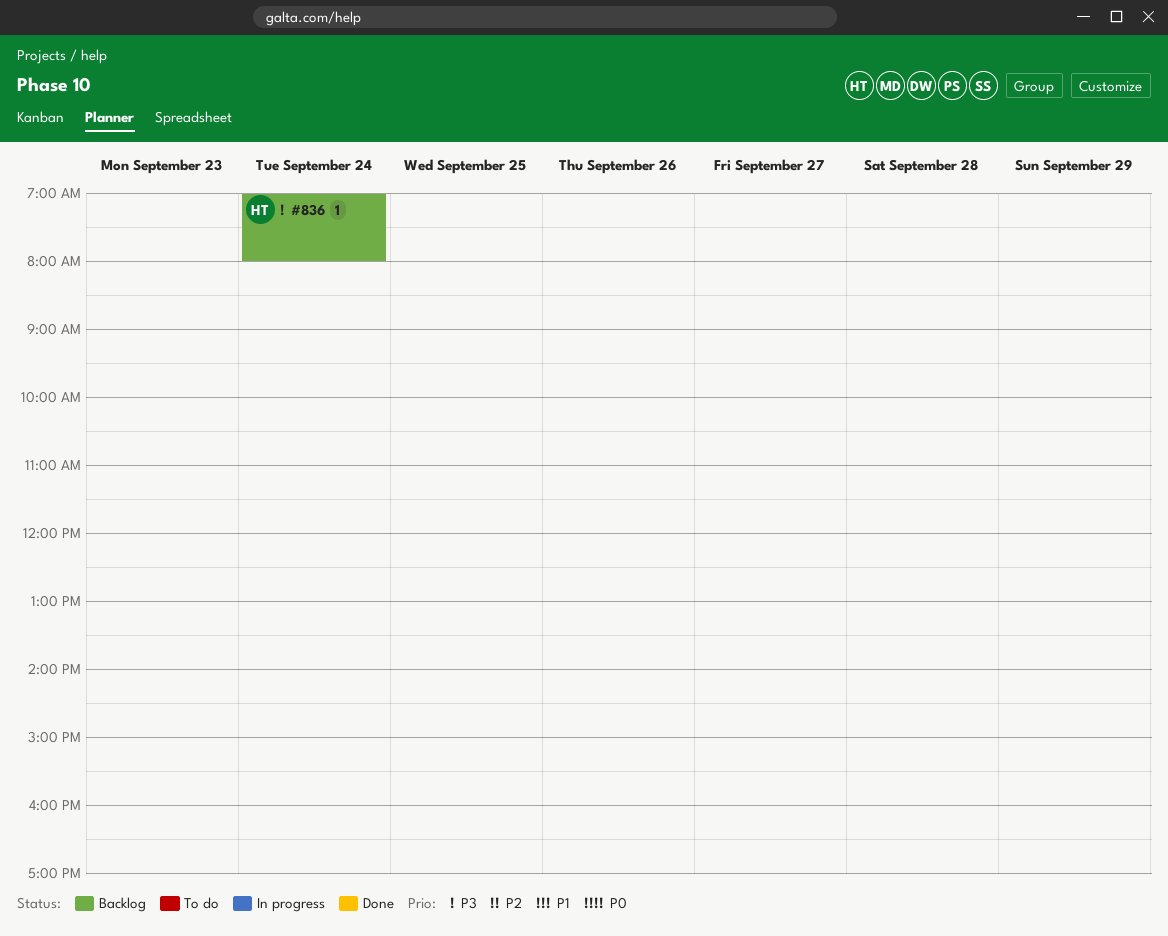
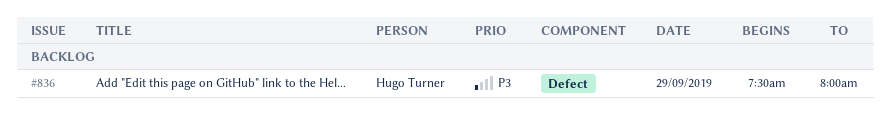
#836, day: Sep 24 -> Sep 29
#836, begins: 07:00 -> 07:30

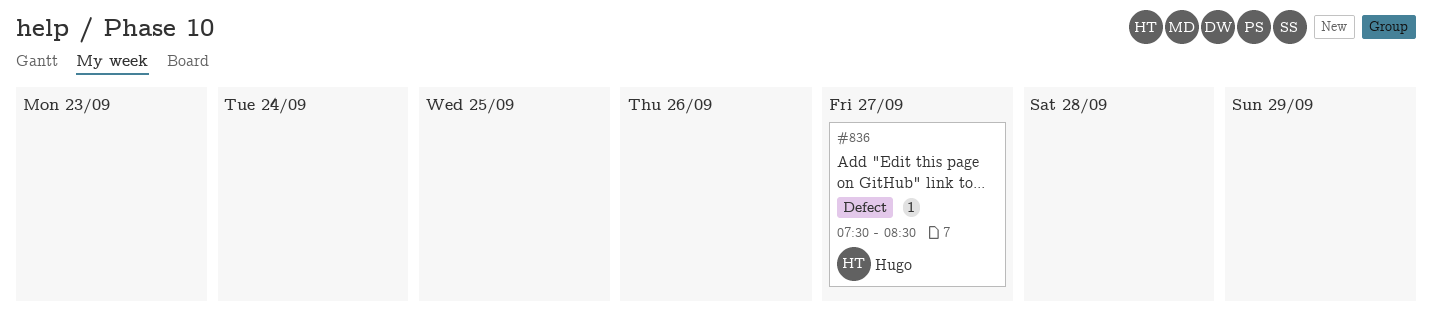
#836, day: Sep 29 -> Sep 27
#836, ends: 08:00 -> 08:30

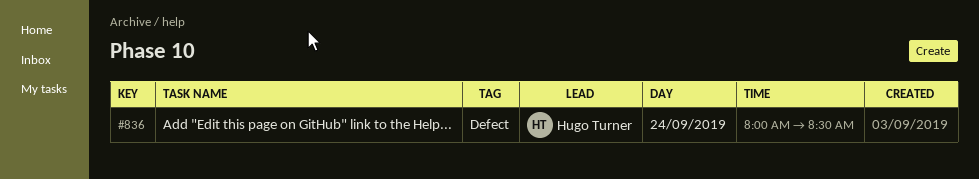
#836, day: Sep 27 -> Sep 24
#836, begins: 07:30 -> 08:00

